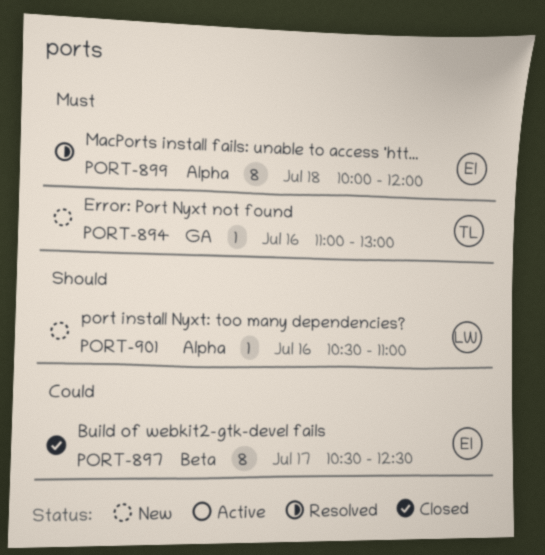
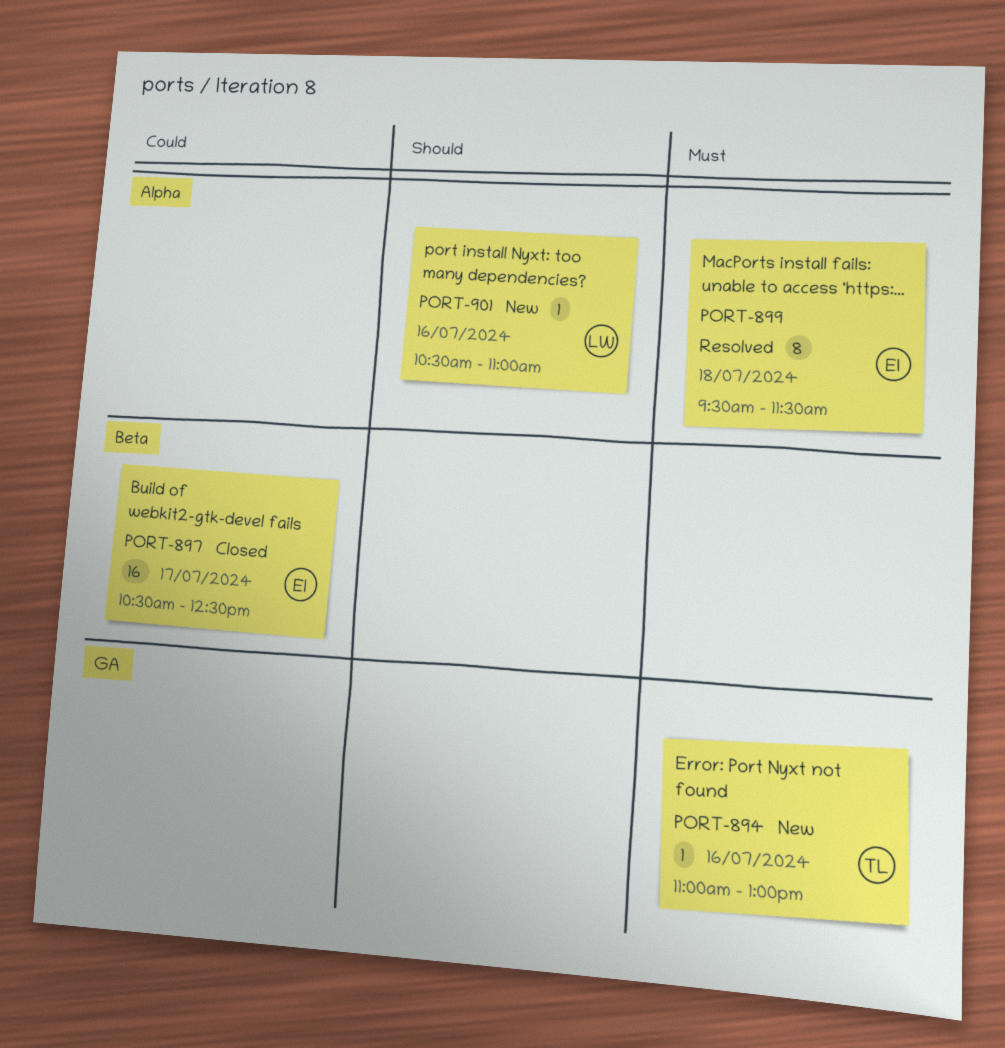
PORT-897, estimate: 8 -> 16
PORT-899, begins: 10:00 -> 09:30
PORT-899, ends: 12:00 -> 11:30

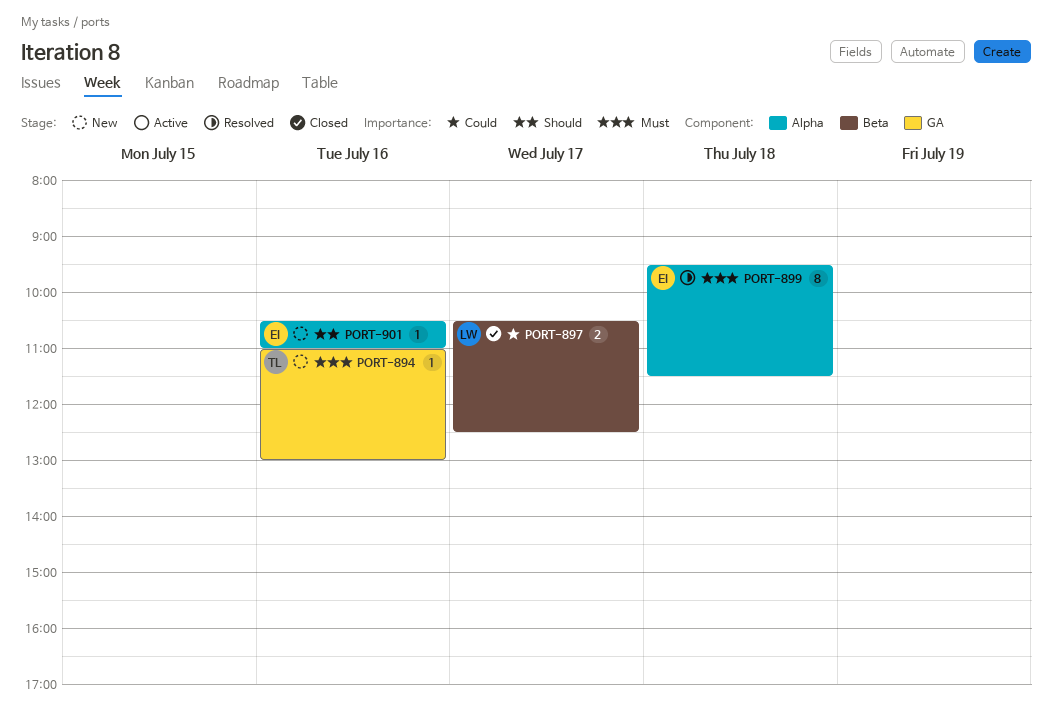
PORT-897, owner: EI -> LW
PORT-897, estimate: 16 -> 2
PORT-901, owner: LW -> EI

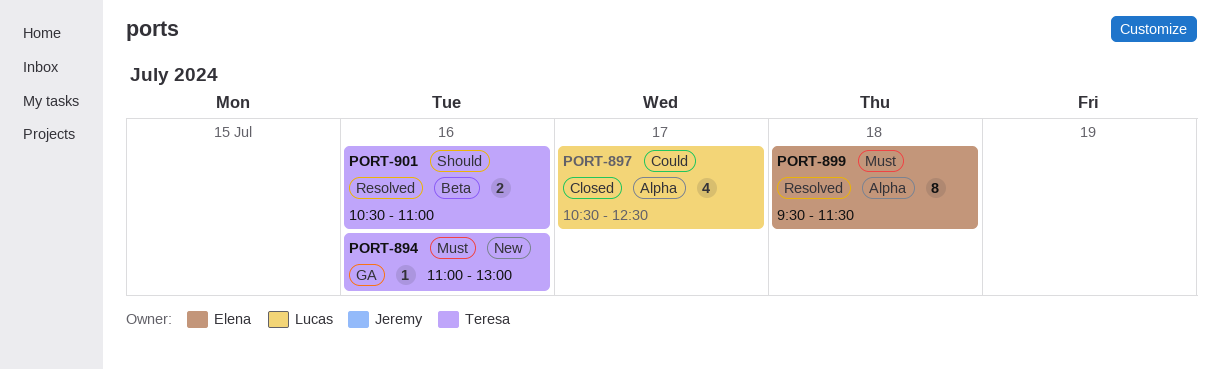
PORT-897, label: Beta -> Alpha
PORT-897, estimate: 2 -> 4
PORT-901, status: New -> Resolved
PORT-901, owner: Elena -> Teresa
PORT-901, label: Alpha -> Beta
PORT-901, estimate: 1 -> 2

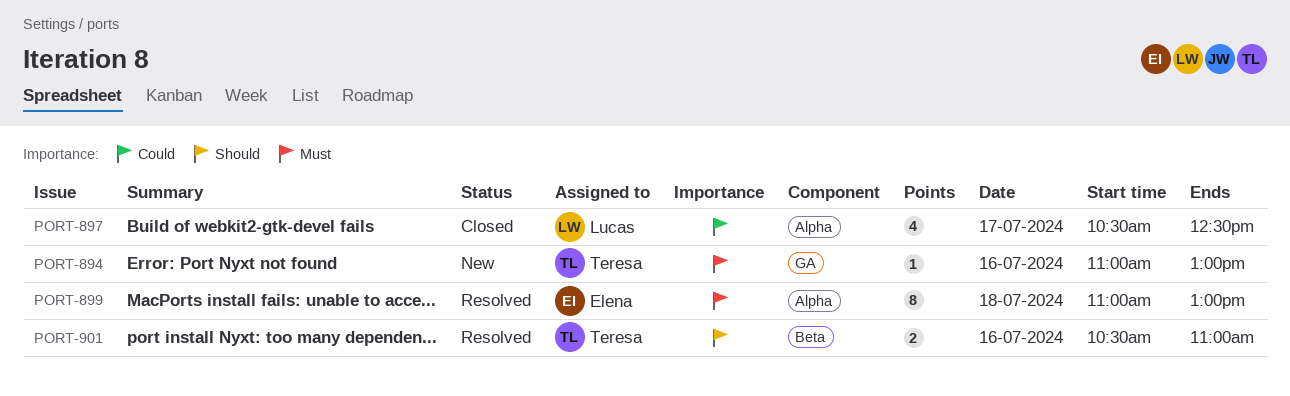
PORT-899, begins: 09:30 -> 11:00
PORT-899, ends: 11:30 -> 13:00

